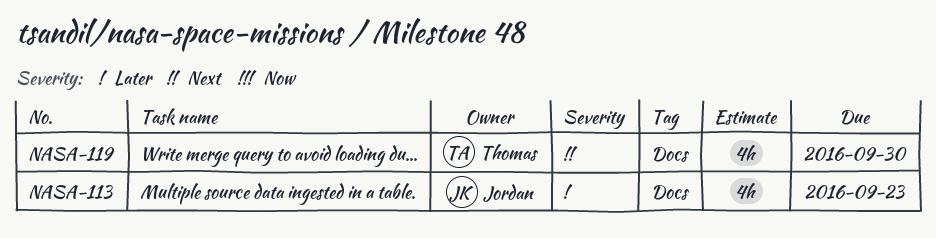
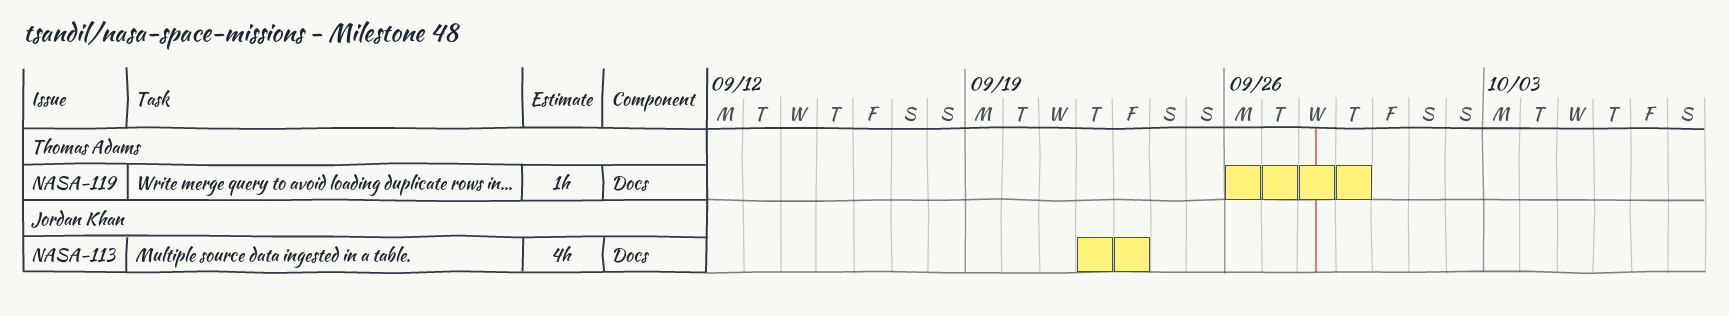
NASA-119, estimate: 4h -> 1h
NASA-119, due: Sep 30 -> Sep 29

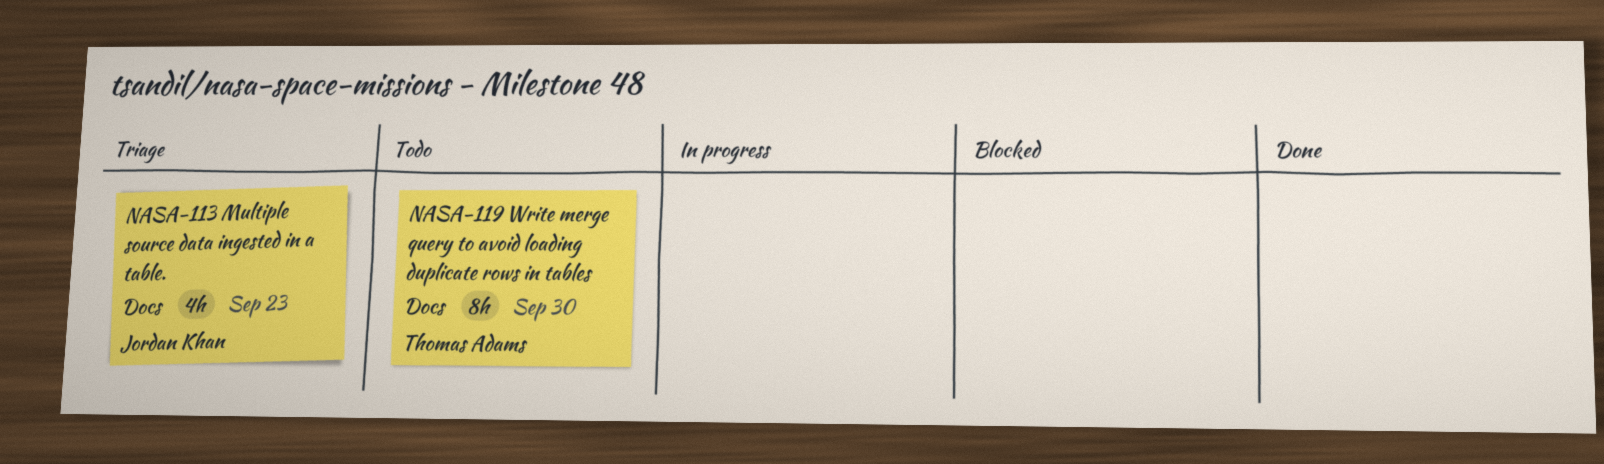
NASA-119, estimate: 1h -> 8h
NASA-119, due: Sep 29 -> Sep 30

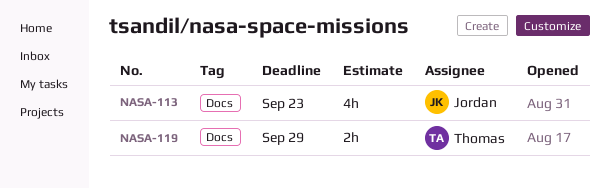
NASA-119, estimate: 8h -> 2h
NASA-119, due: Sep 30 -> Sep 29

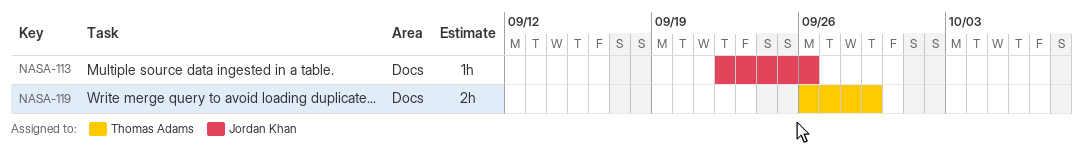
NASA-113, estimate: 4h -> 1h
NASA-113, due: Sep 23 -> Sep 26

